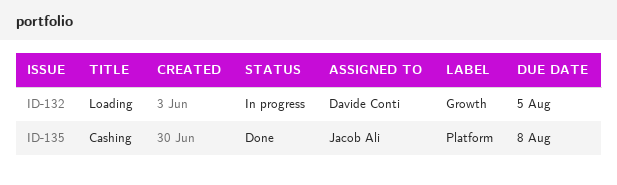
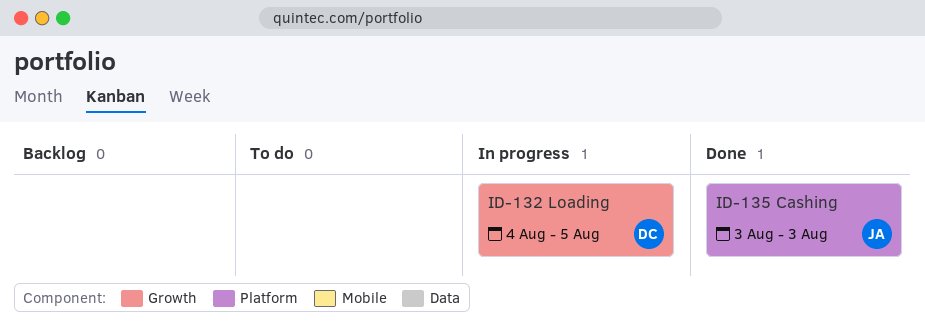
ID-135, due: Aug 8 -> Aug 3

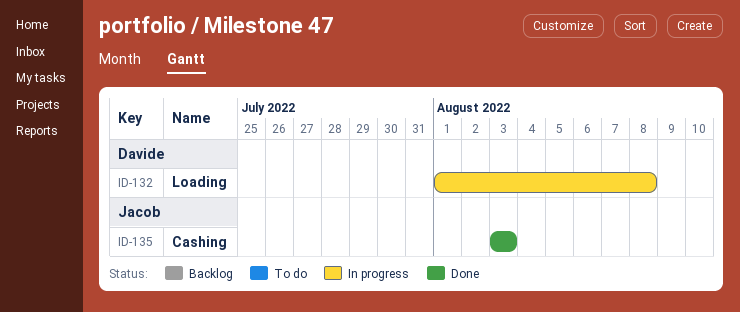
ID-132, start: Aug 4 -> Aug 1
ID-132, due: Aug 5 -> Aug 8

